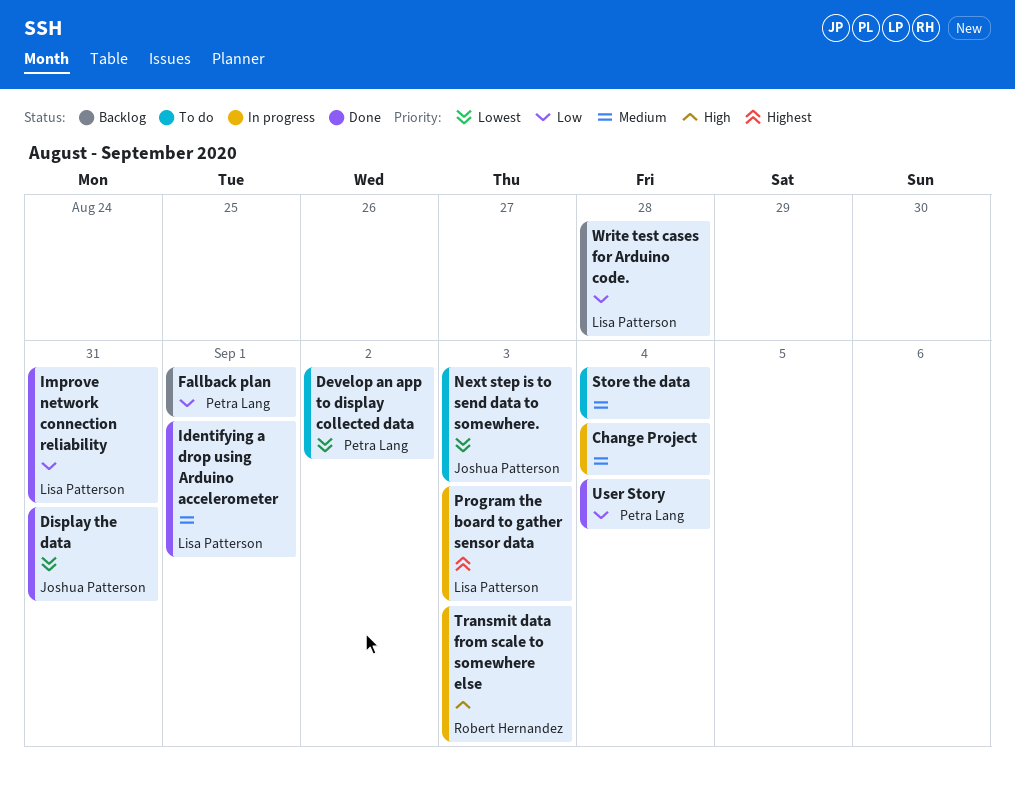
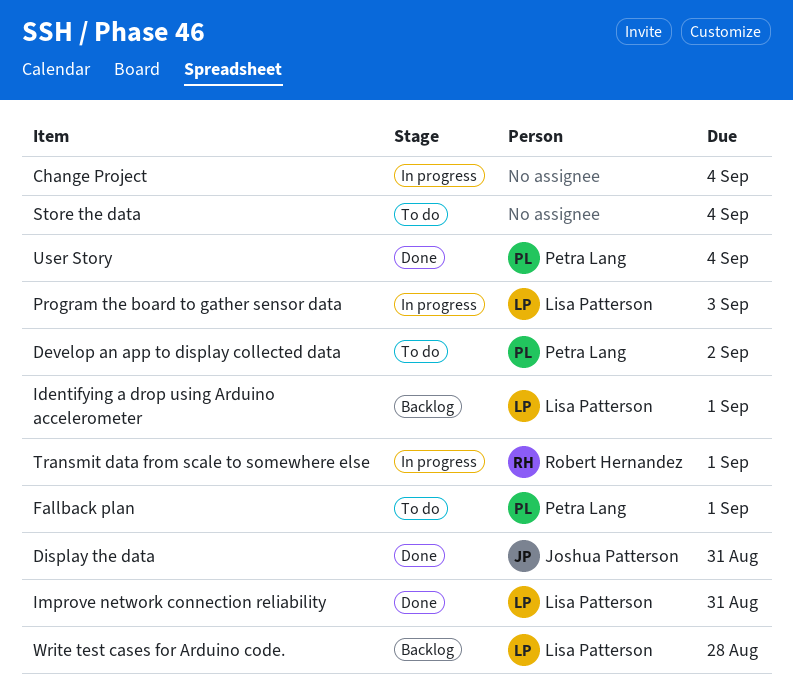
Fallback plan, status: Backlog -> To do
Identifying a drop using Arduino accelerometer, status: Done -> Backlog
Next step is to send data to somewhere.: present -> none
Transmit data from scale to somewhere else, due: Sep 3 -> Sep 1

